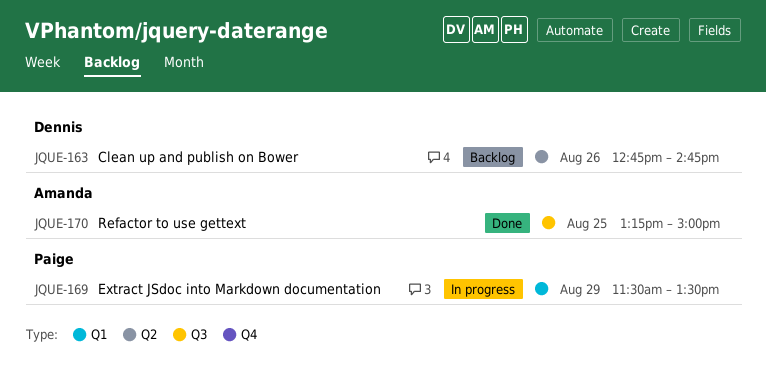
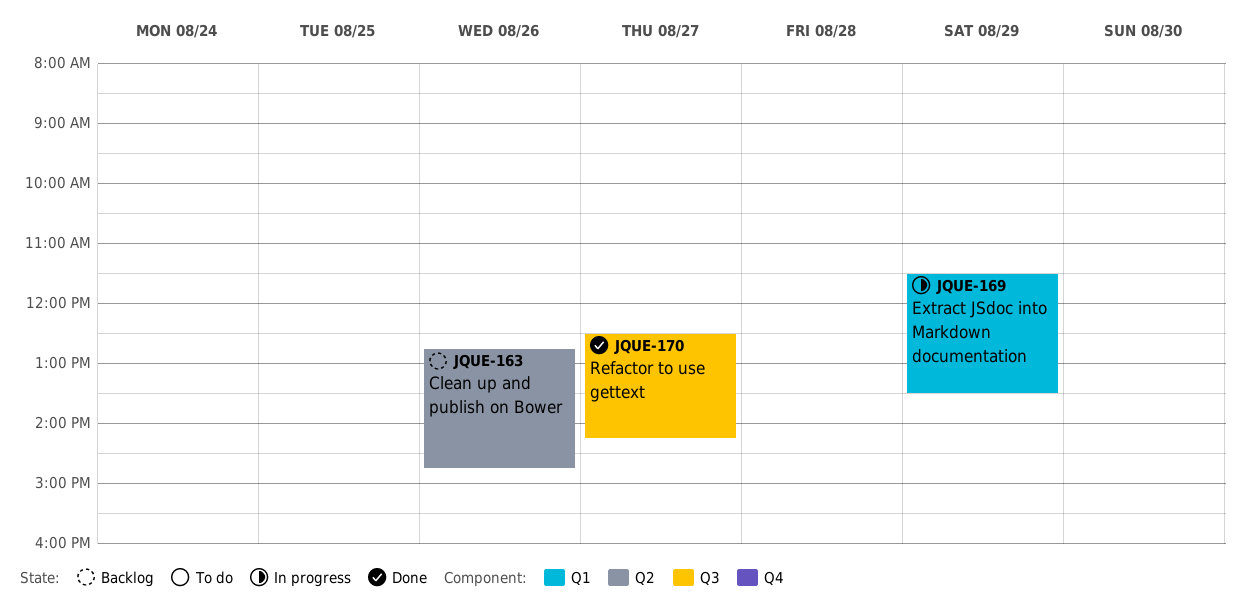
JQUE-170, day: Aug 25 -> Aug 27
JQUE-170, begins: 13:15 -> 12:30
JQUE-170, ends: 15:00 -> 14:15

